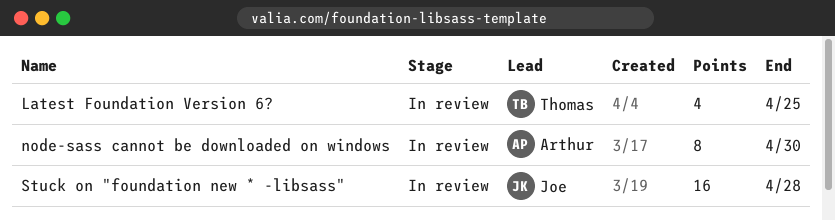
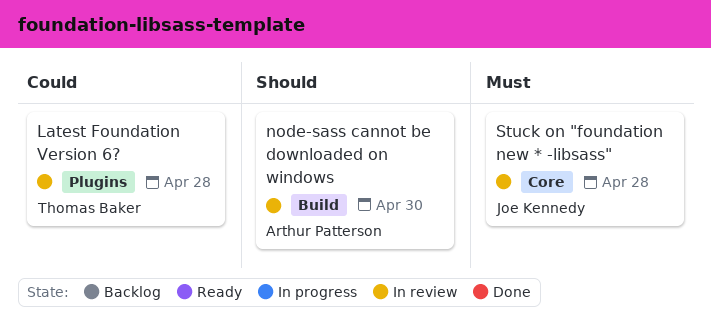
Latest Foundation Version 6?, due: Apr 25 -> Apr 28

